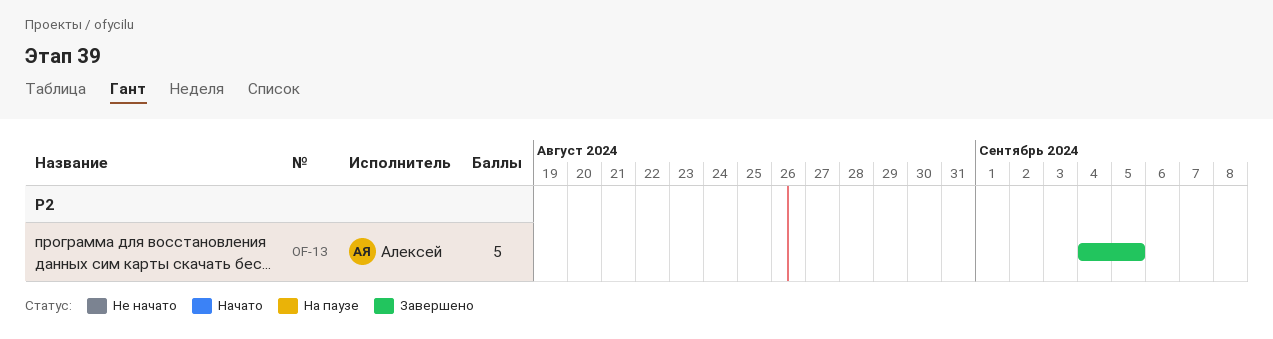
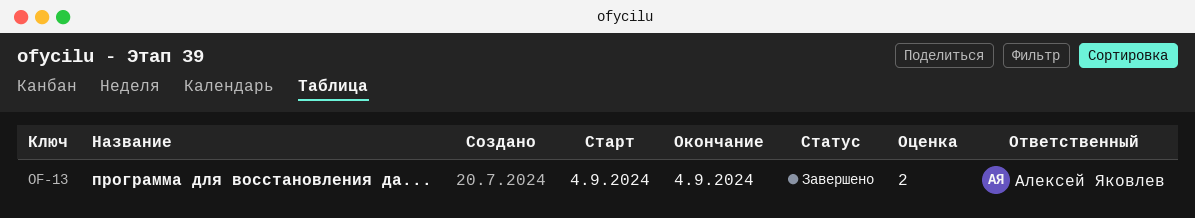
OF-13, estimate: 5 -> 2
OF-13, due: Sep 5 -> Sep 4

